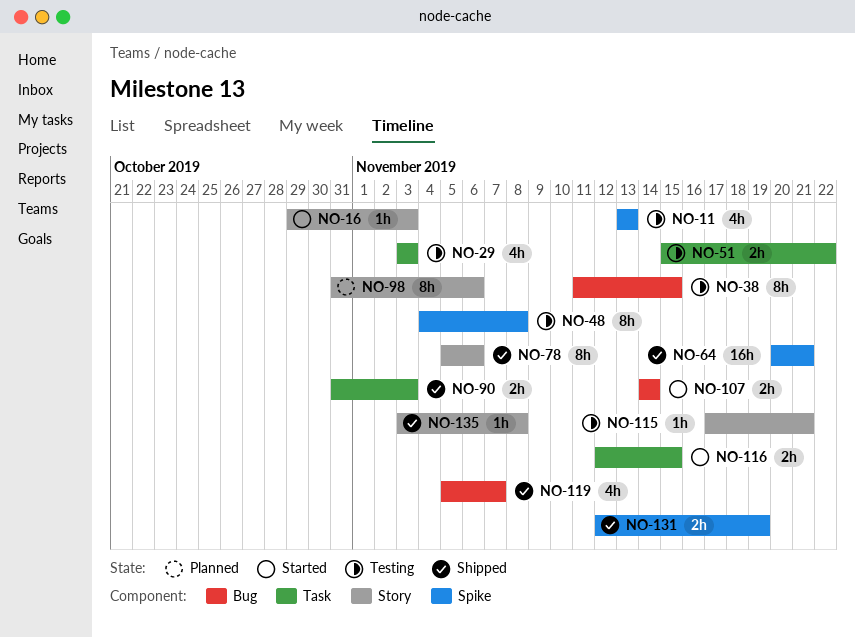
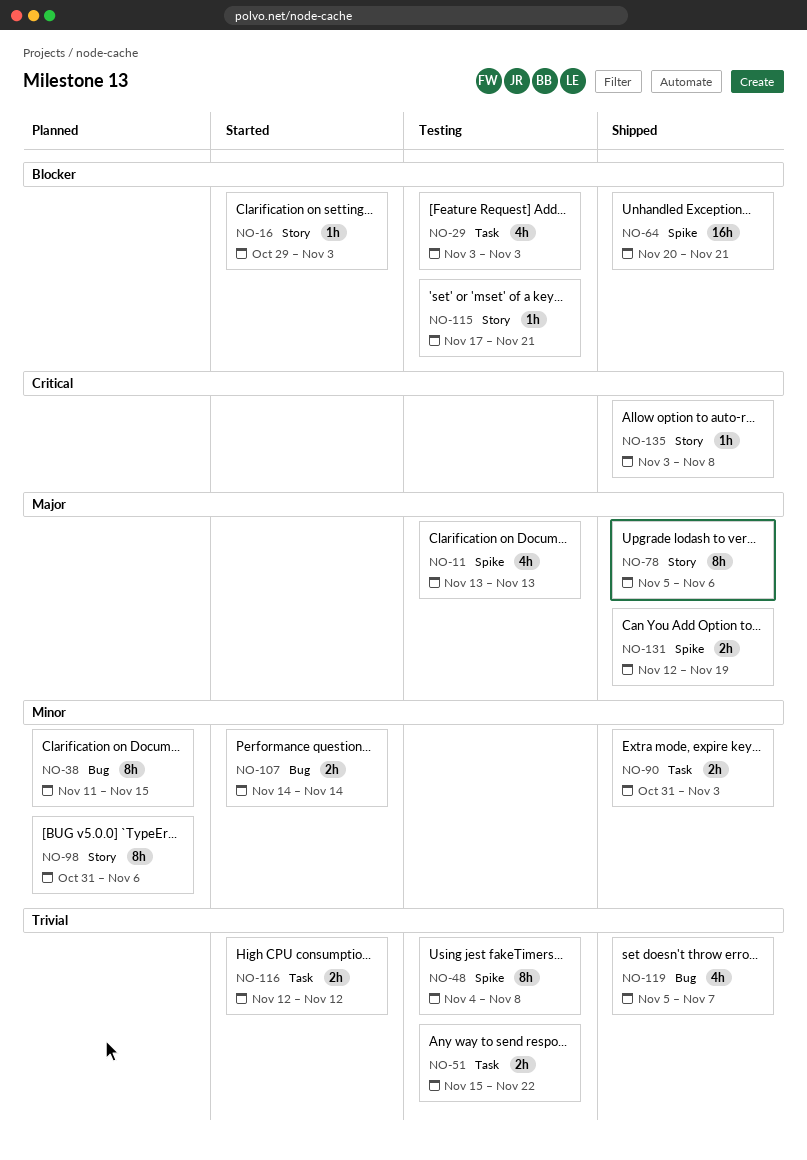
NO-38, status: Testing -> Planned
NO-116, due: Nov 15 -> Nov 12

